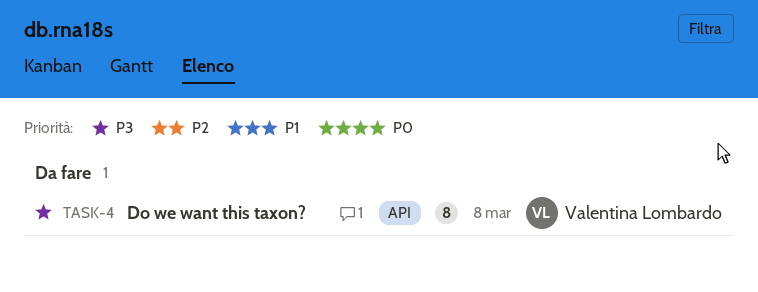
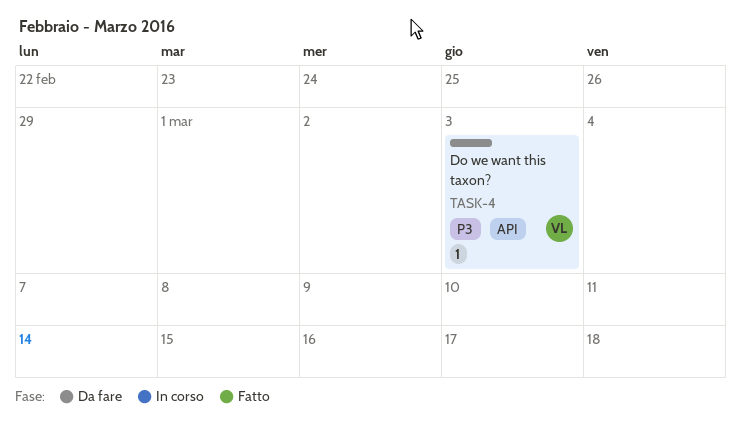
TASK-4, estimate: 8 -> 1
TASK-4, due: Mar 8 -> Mar 3

